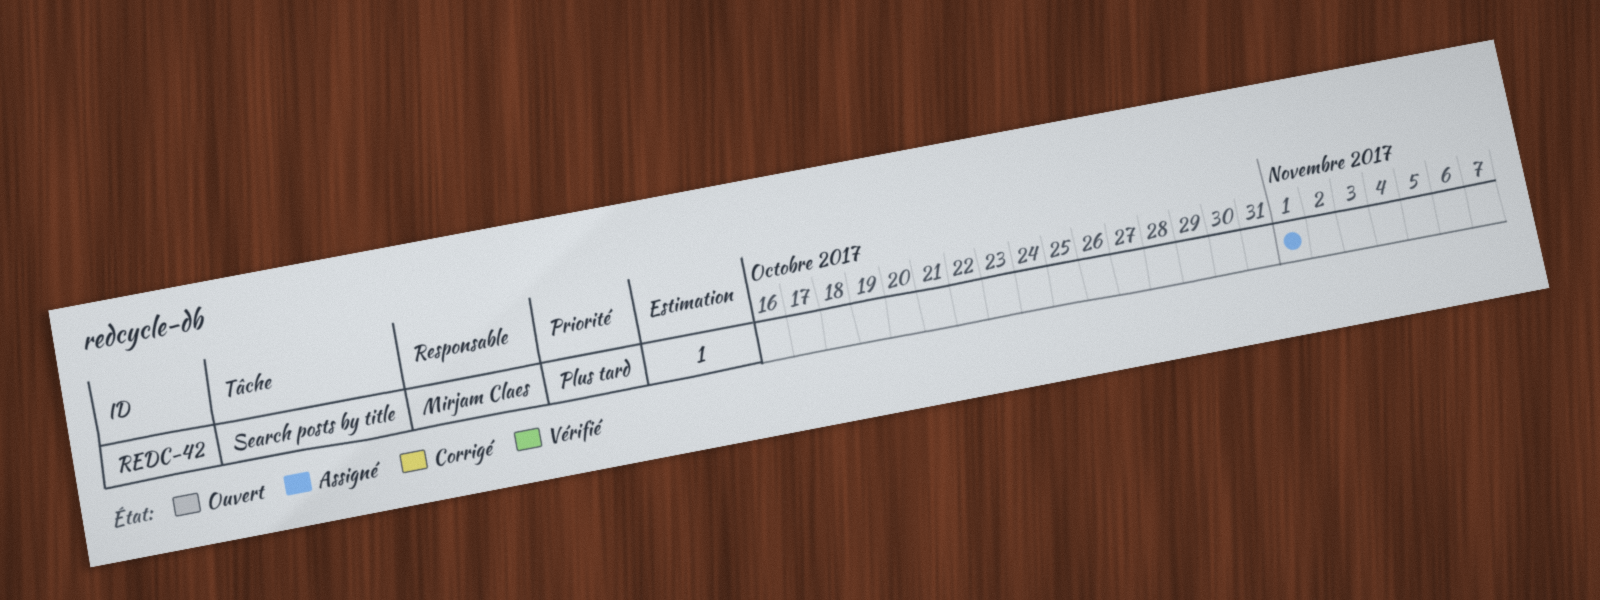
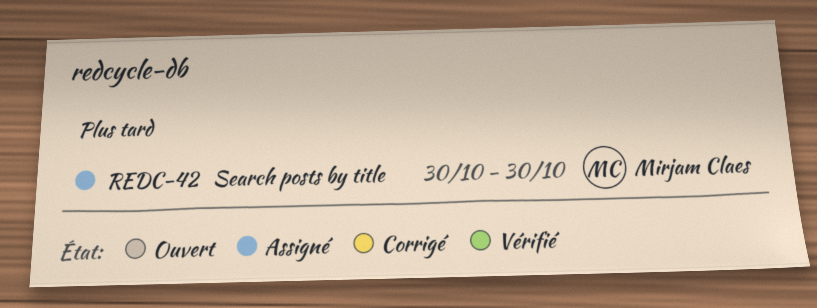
REDC-42, start: Nov 1 -> Oct 30
REDC-42, due: Nov 1 -> Oct 30

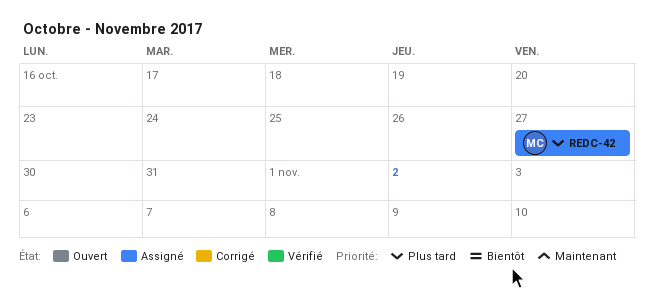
REDC-42, start: Oct 30 -> Oct 27
REDC-42, due: Oct 30 -> Oct 27

